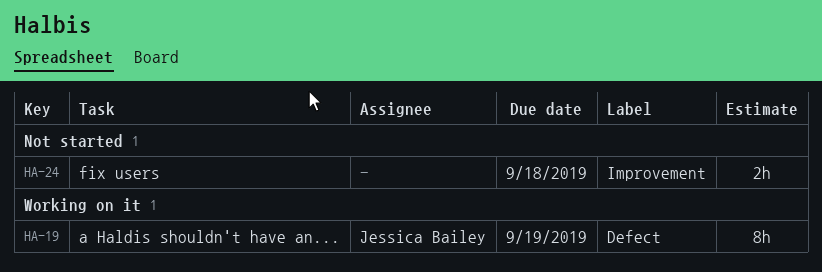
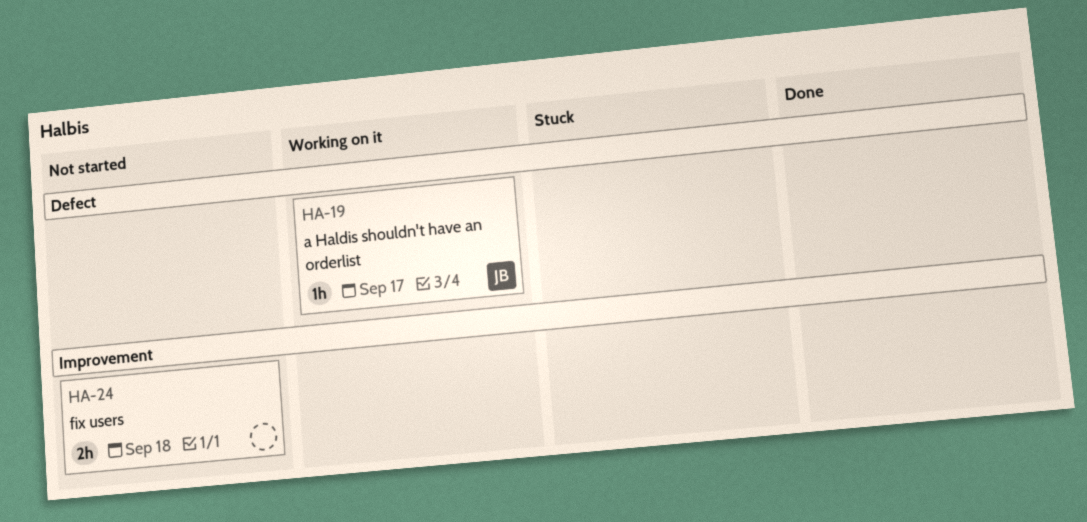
HA-19, estimate: 8h -> 1h
HA-19, due: Sep 19 -> Sep 17

